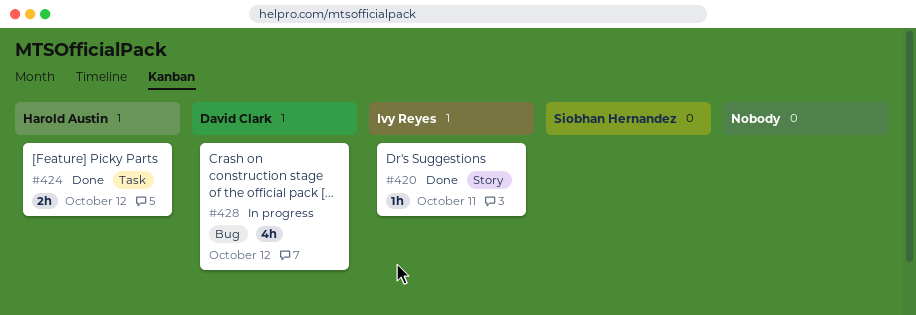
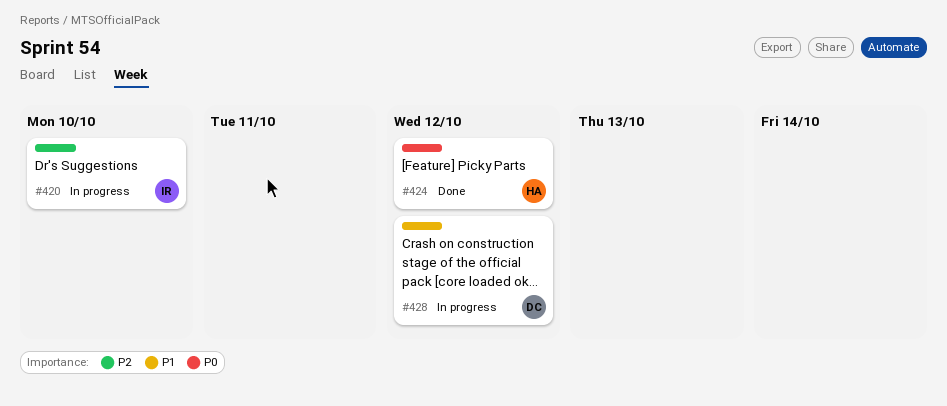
#420, status: Done -> In progress
#420, due: Oct 11 -> Oct 10

